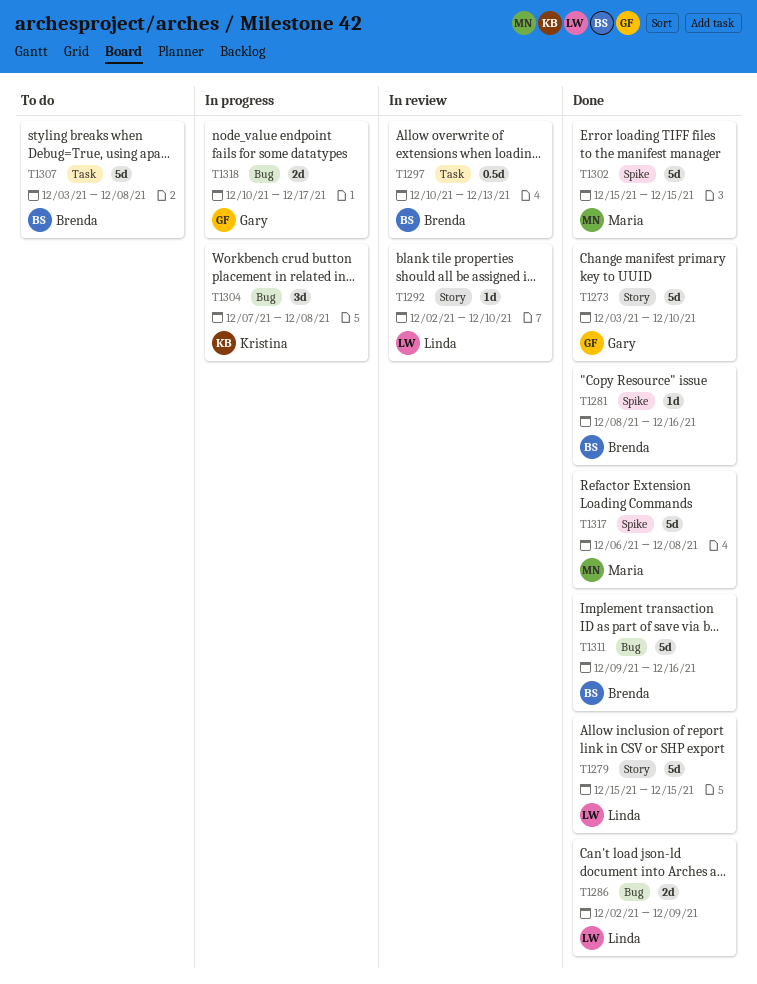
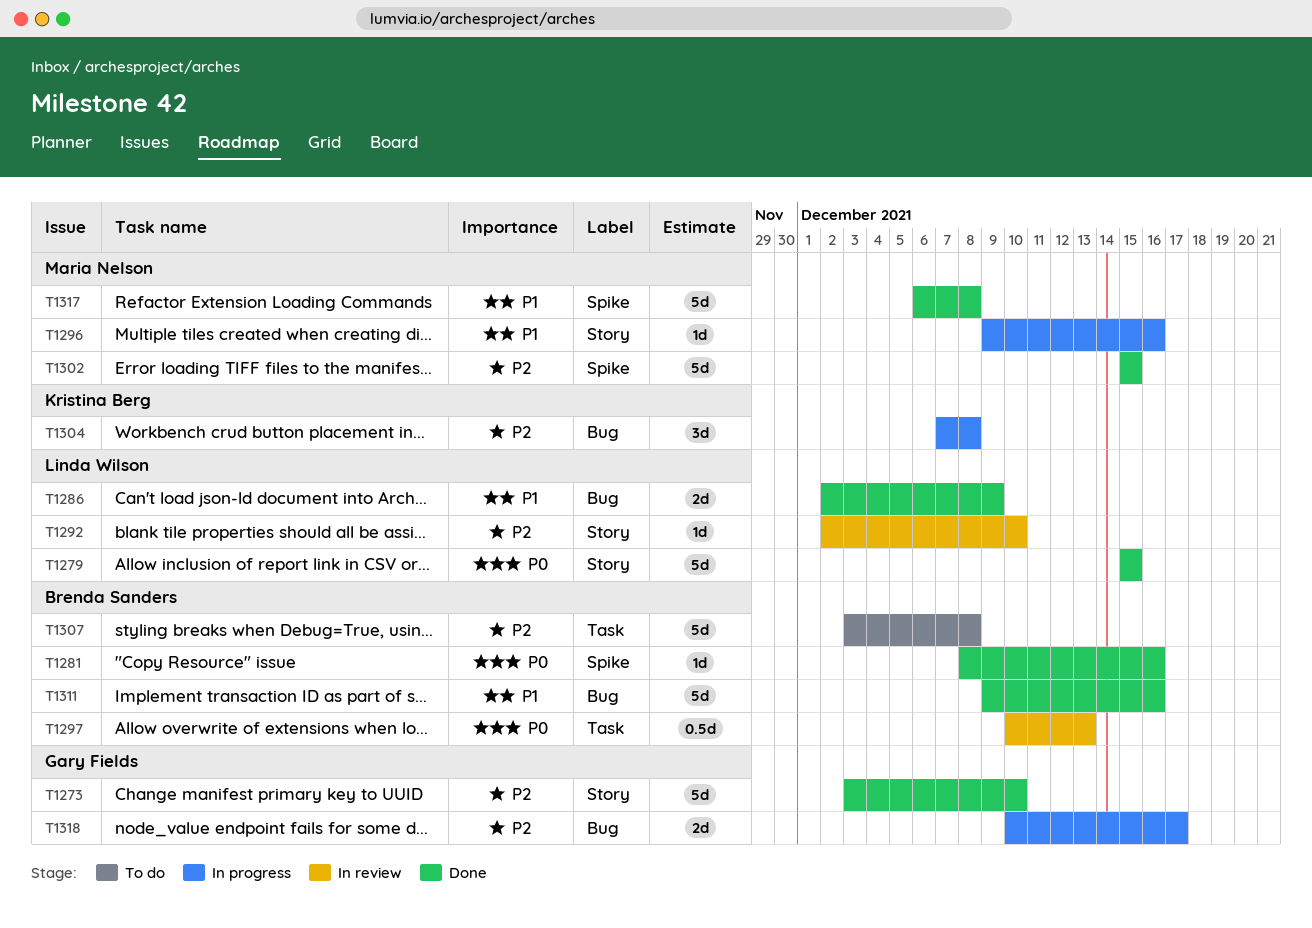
T1296: none -> present

